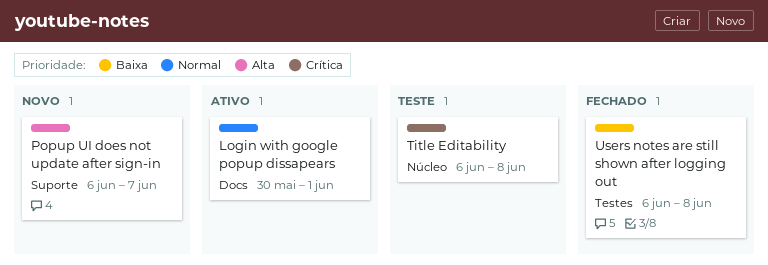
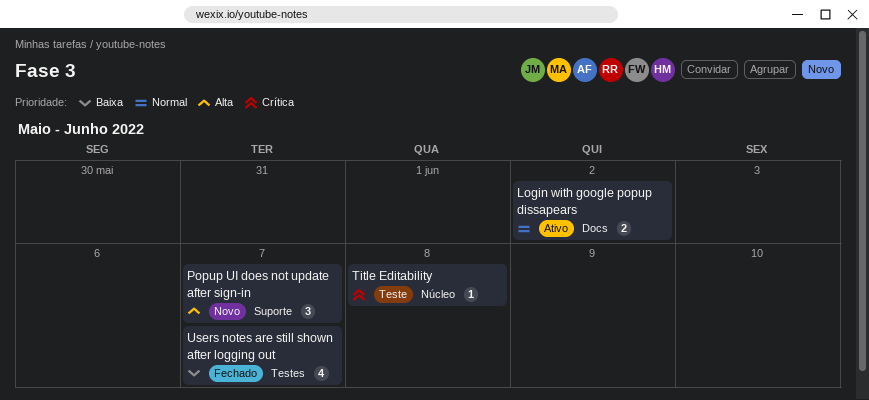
Login with google popup dissapears, due: Jun 1 -> Jun 2
Users notes are still shown after logging out, due: Jun 8 -> Jun 7

